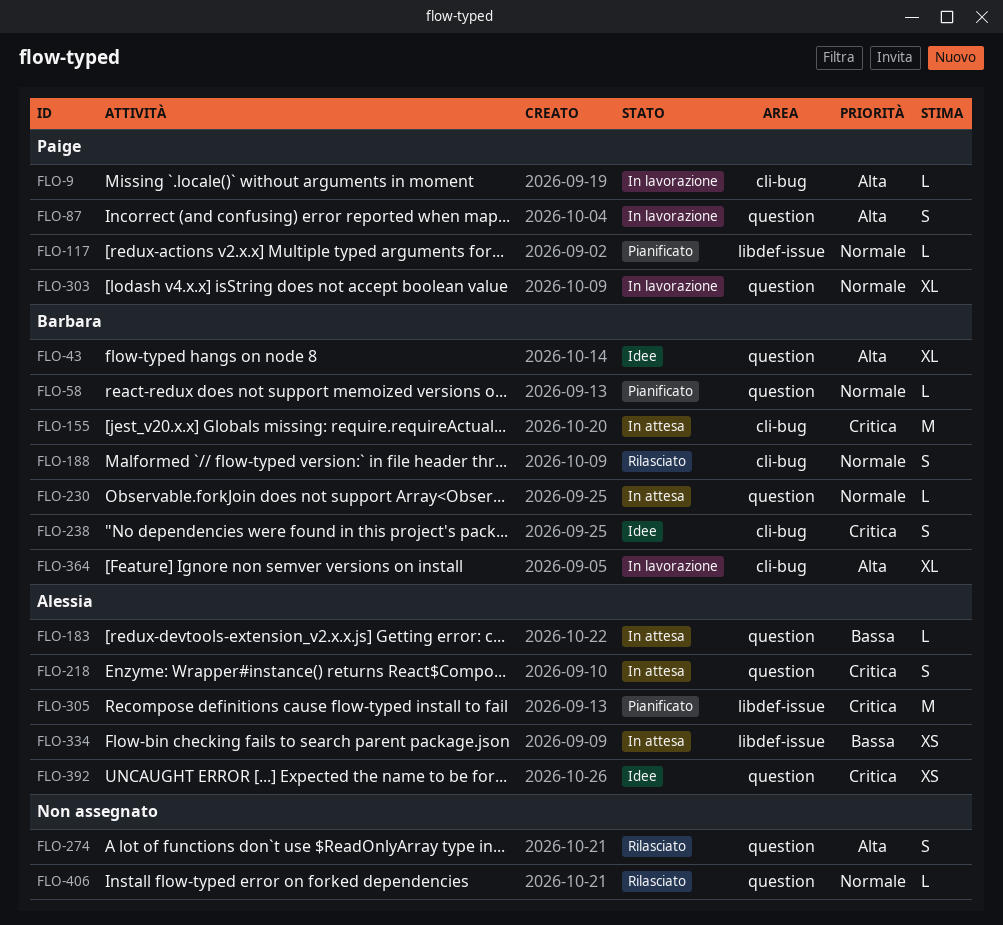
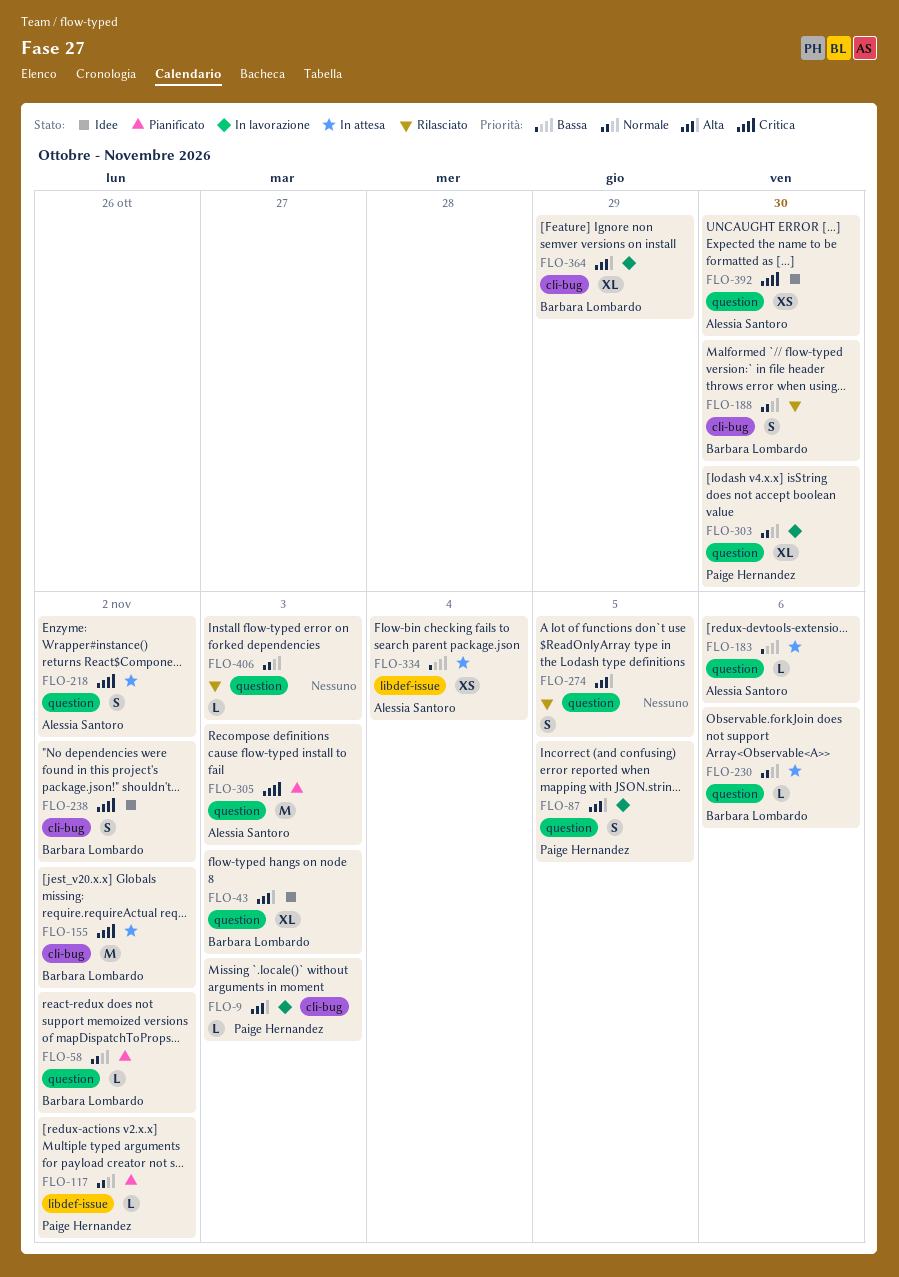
FLO-305, label: libdef-issue -> question

